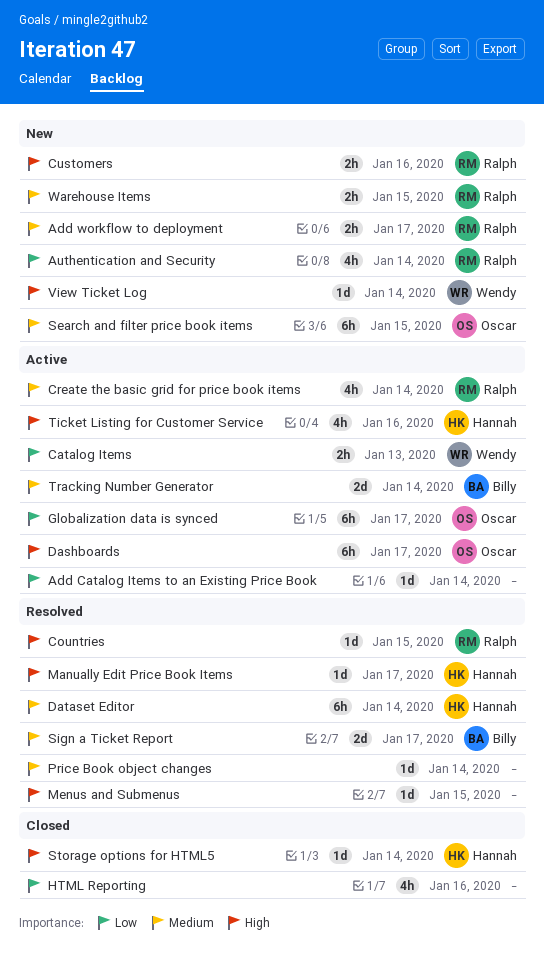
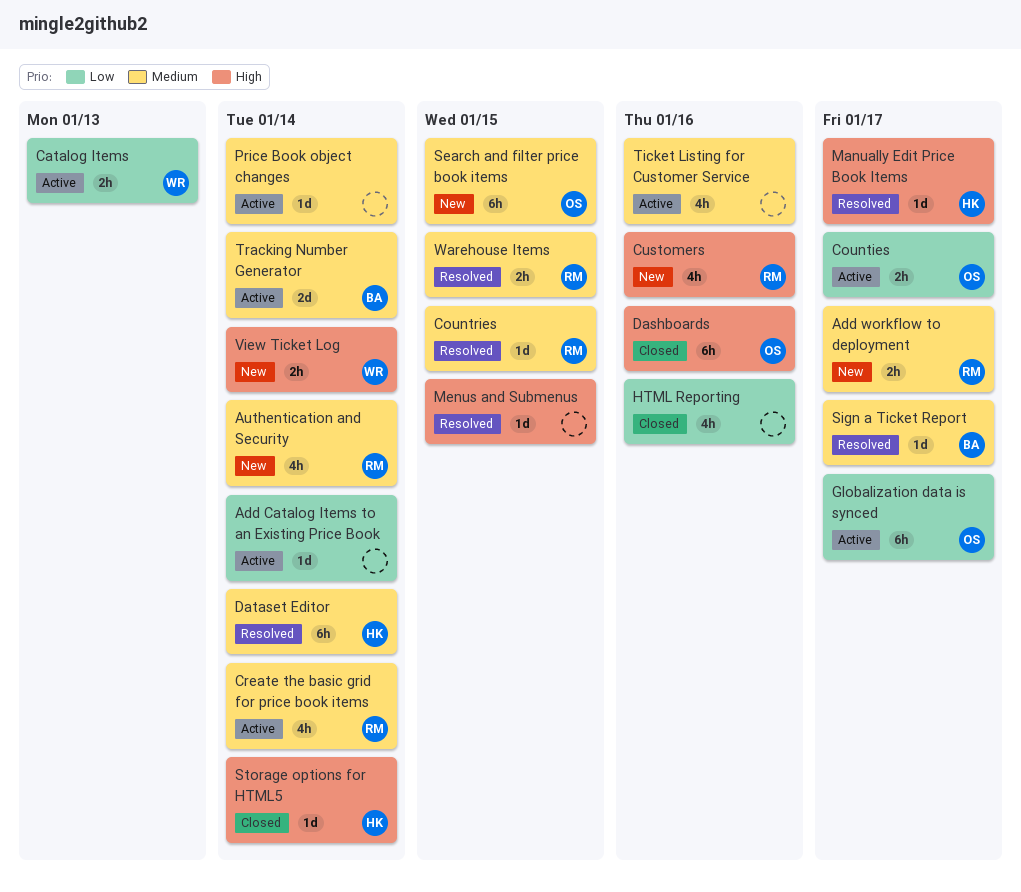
Authentication and Security, priority: Low -> Medium
Counties: none -> present
Countries, priority: High -> Medium
Customers, estimate: 2h -> 4h
Dashboards, status: Active -> Closed
Dashboards, due: Jan 17 -> Jan 16
Price Book object changes, status: Resolved -> Active
Sign a Ticket Report, estimate: 2d -> 1d
Ticket Listing for Customer Service, owner: Hannah -> none
Ticket Listing for Customer Service, priority: High -> Medium
View Ticket Log, estimate: 1d -> 2h
Warehouse Items, status: New -> Resolved

